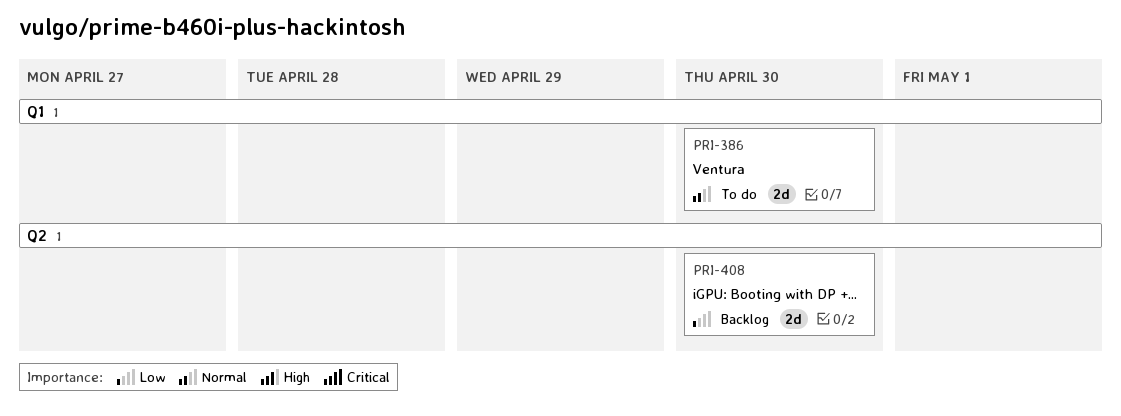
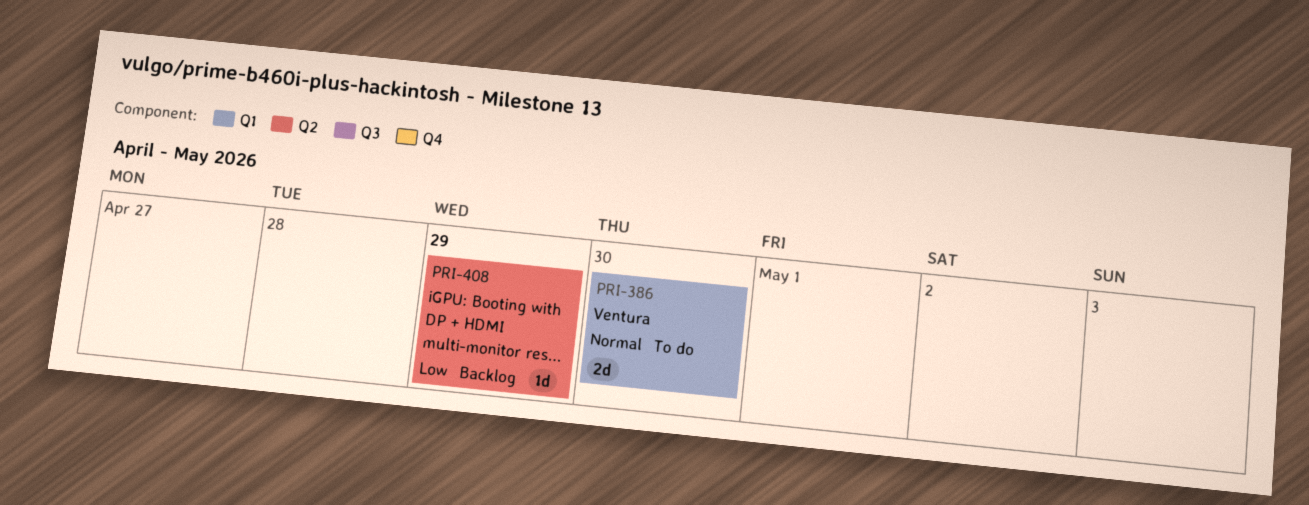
PRI-408, estimate: 2d -> 1d
PRI-408, due: Apr 30 -> Apr 29

